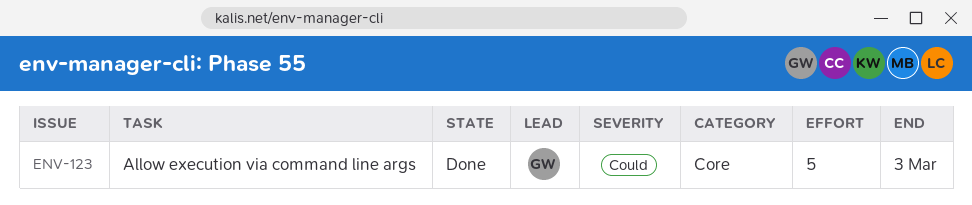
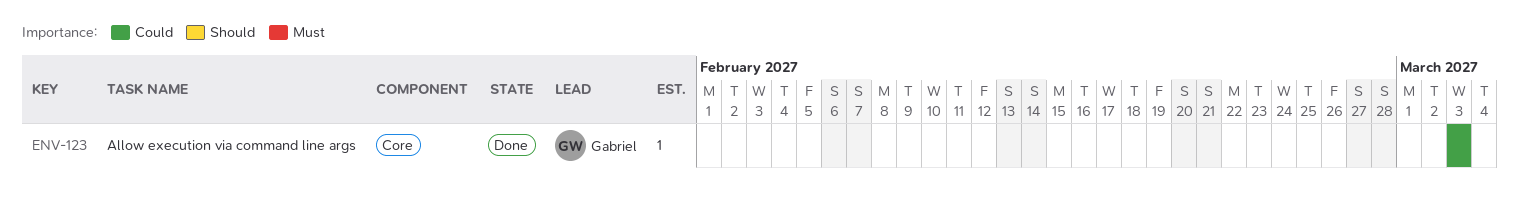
ENV-123, estimate: 5 -> 1

